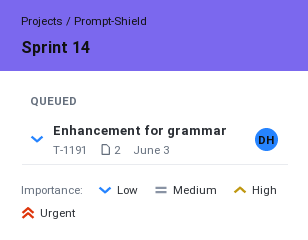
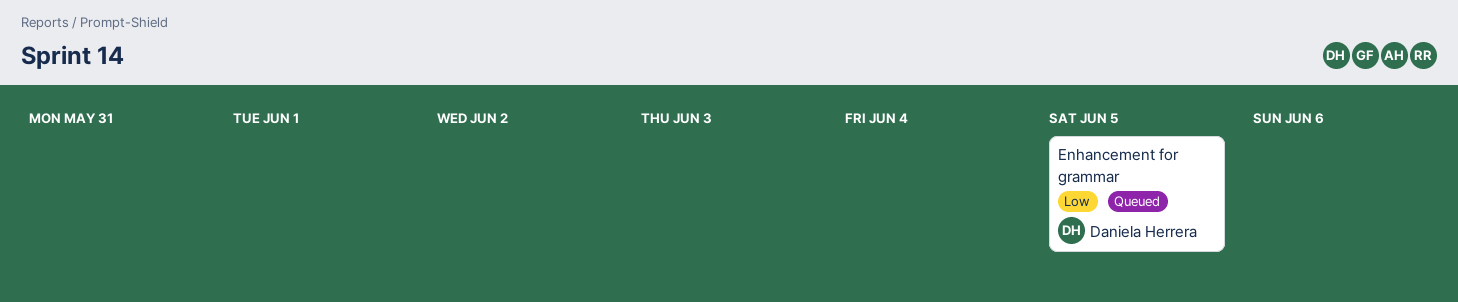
Enhancement for grammar, due: Jun 3 -> Jun 5

